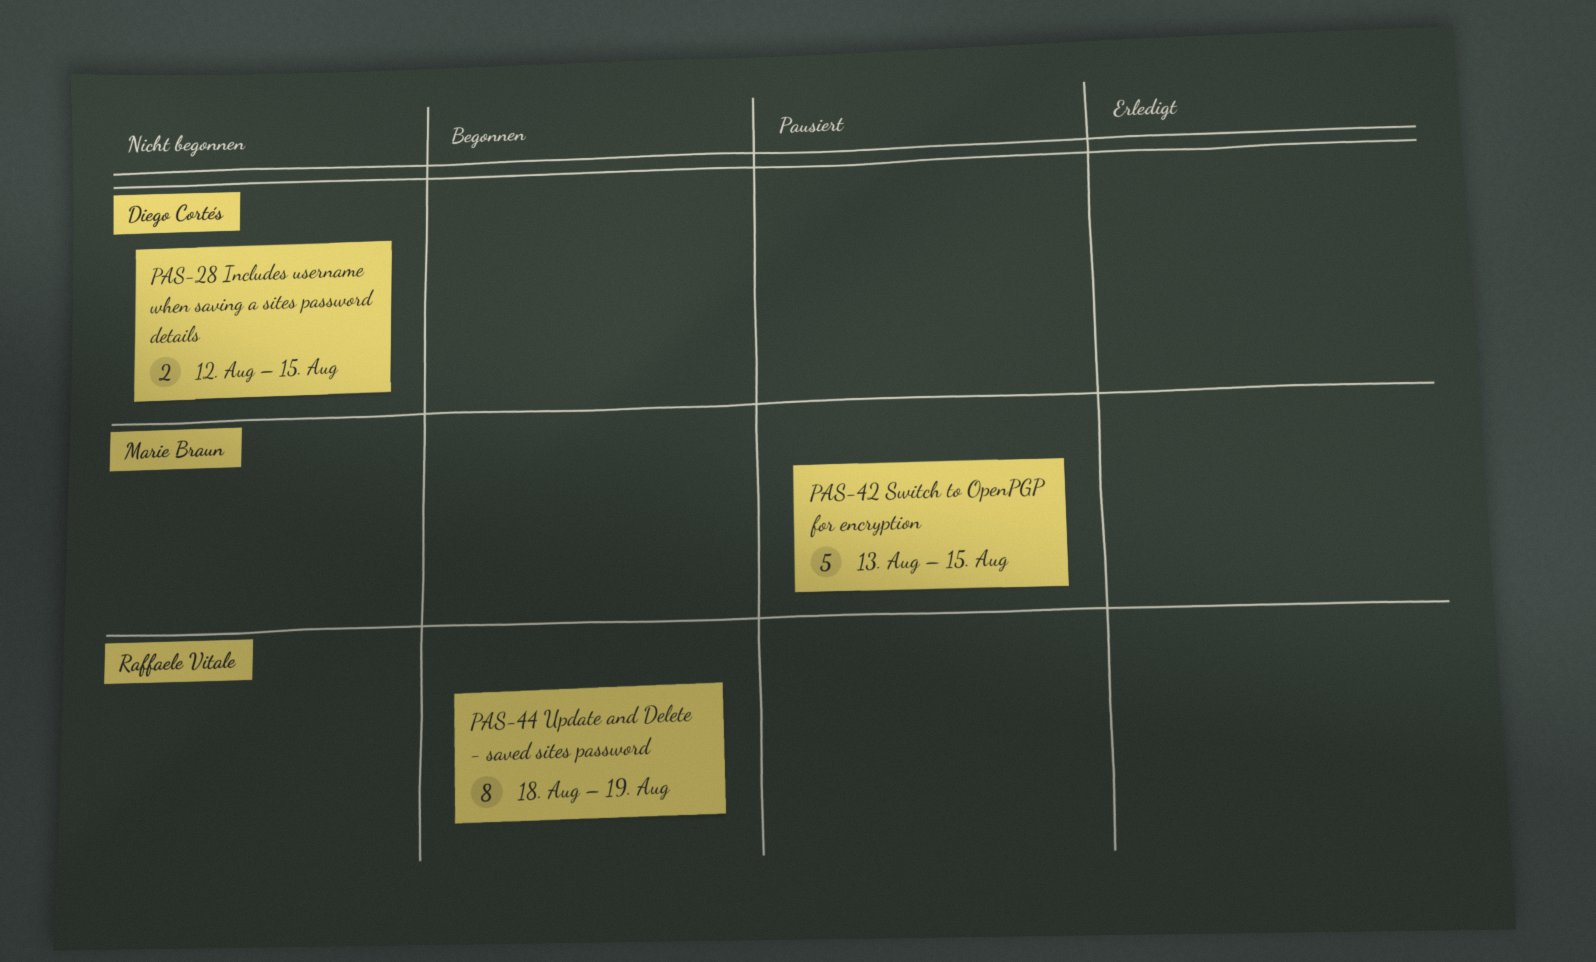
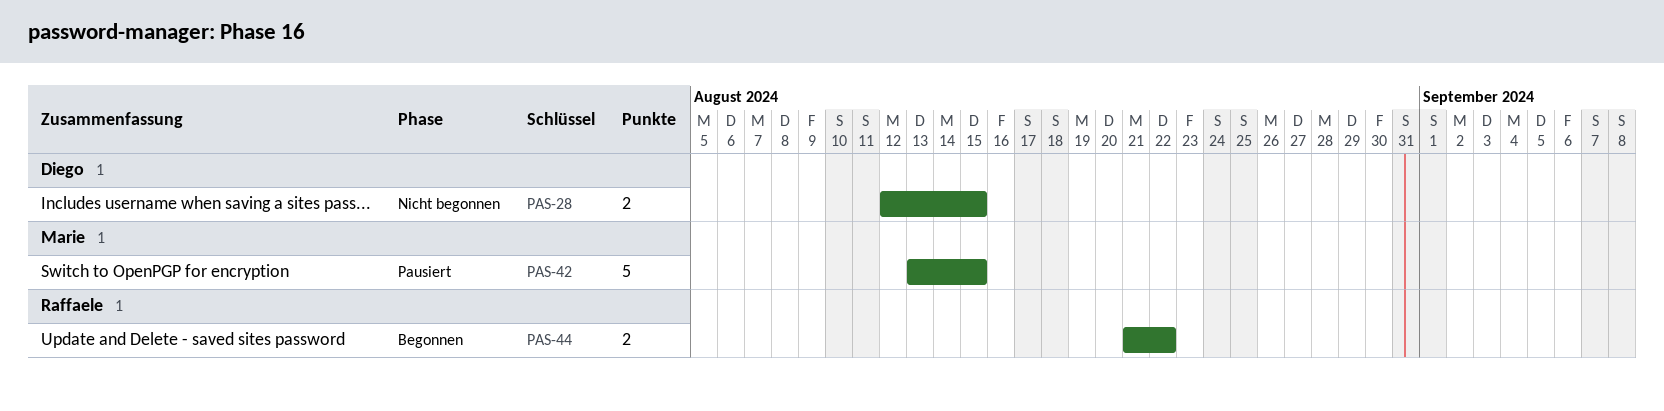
PAS-44, estimate: 8 -> 2
PAS-44, start: Aug 18 -> Aug 21
PAS-44, due: Aug 19 -> Aug 22

